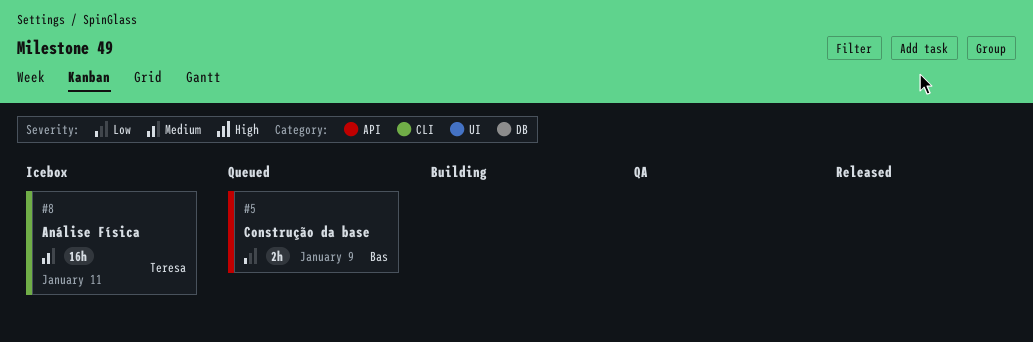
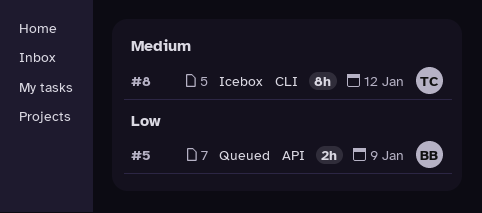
#8, estimate: 16h -> 8h
#8, due: Jan 11 -> Jan 12

